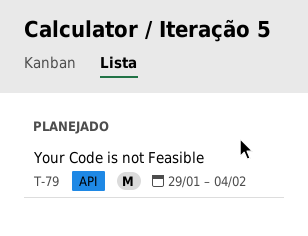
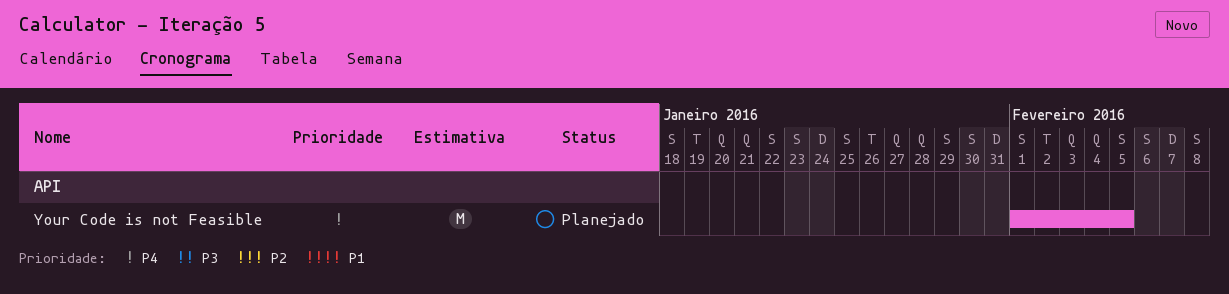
Your Code is not Feasible, start: Jan 29 -> Feb 1
Your Code is not Feasible, due: Feb 4 -> Feb 5

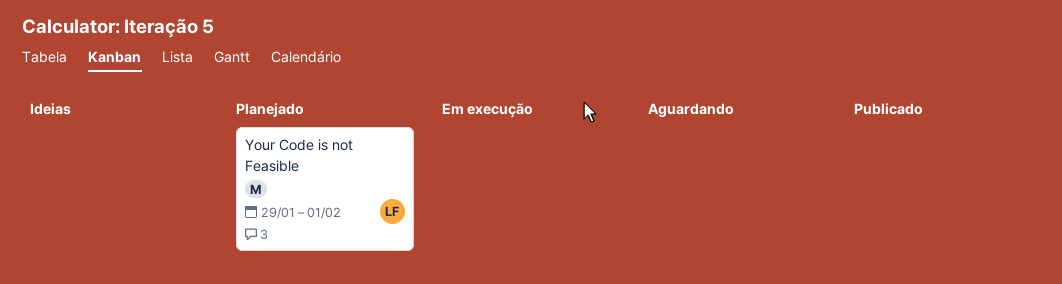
Your Code is not Feasible, start: Feb 1 -> Jan 29
Your Code is not Feasible, due: Feb 5 -> Feb 1

